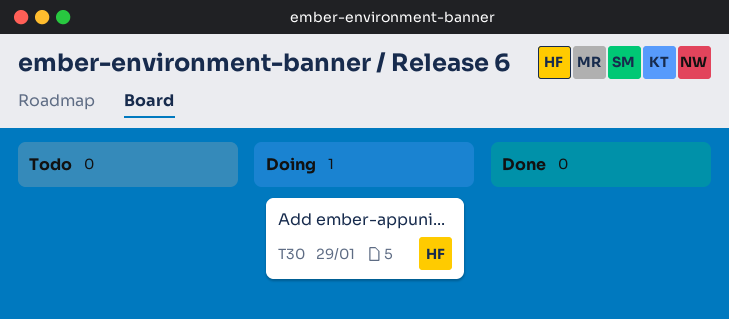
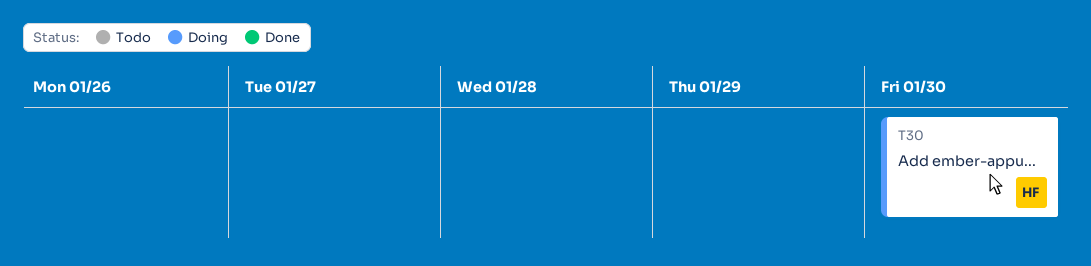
T30, due: Jan 29 -> Jan 30

